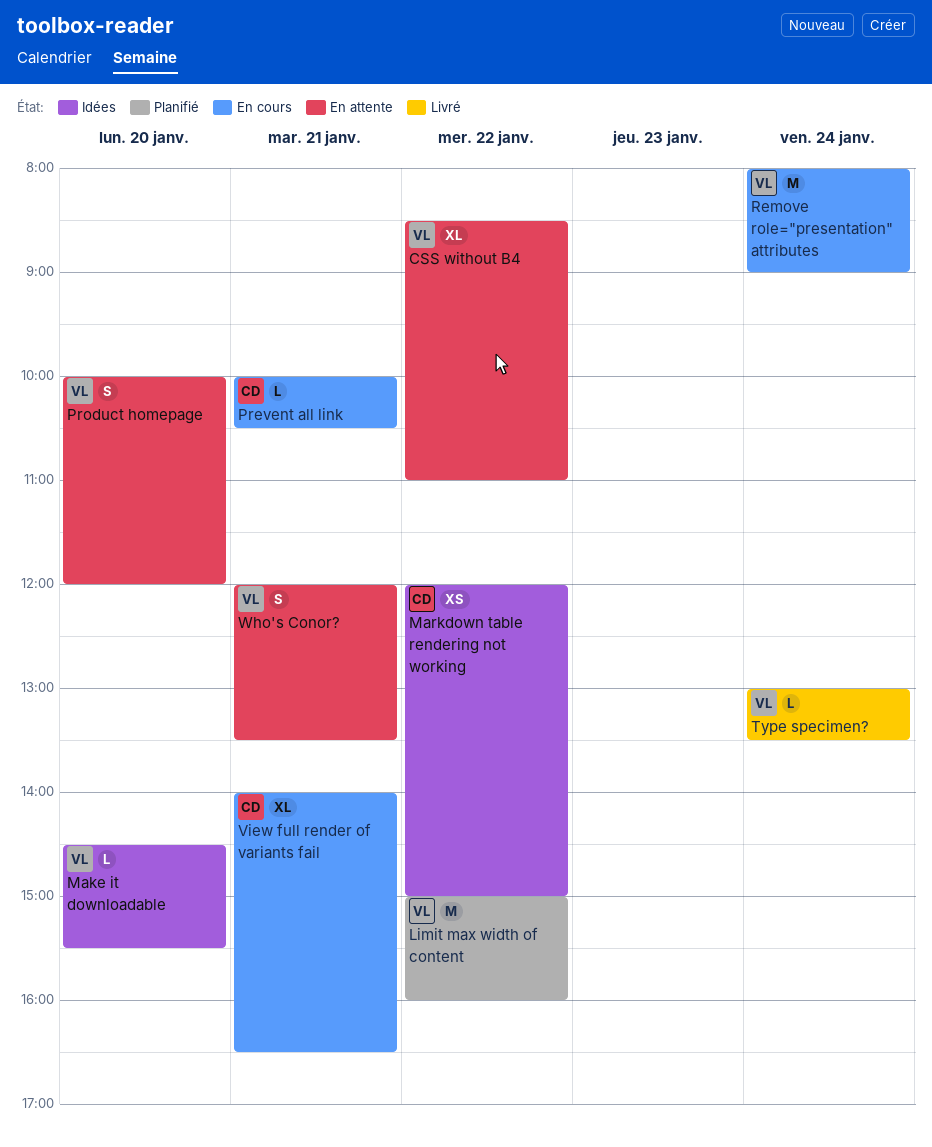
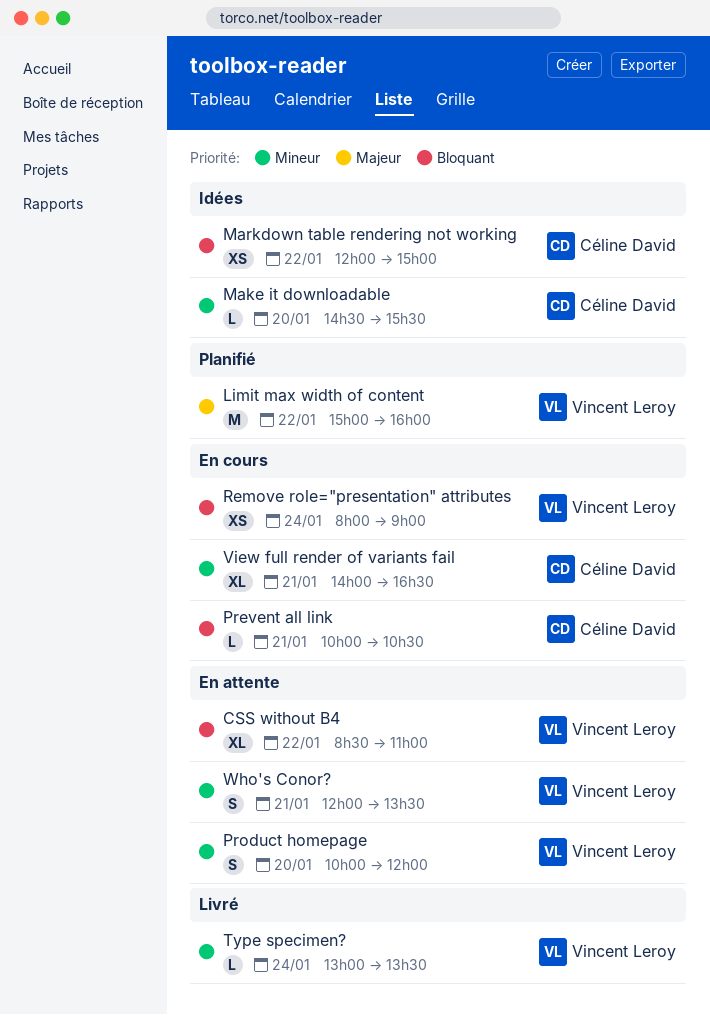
Make it downloadable, owner: Vincent Leroy -> Céline David
Remove role="presentation" attributes, estimate: M -> XS

